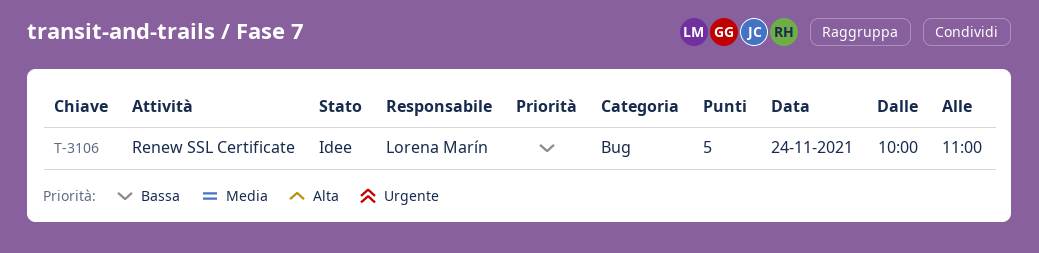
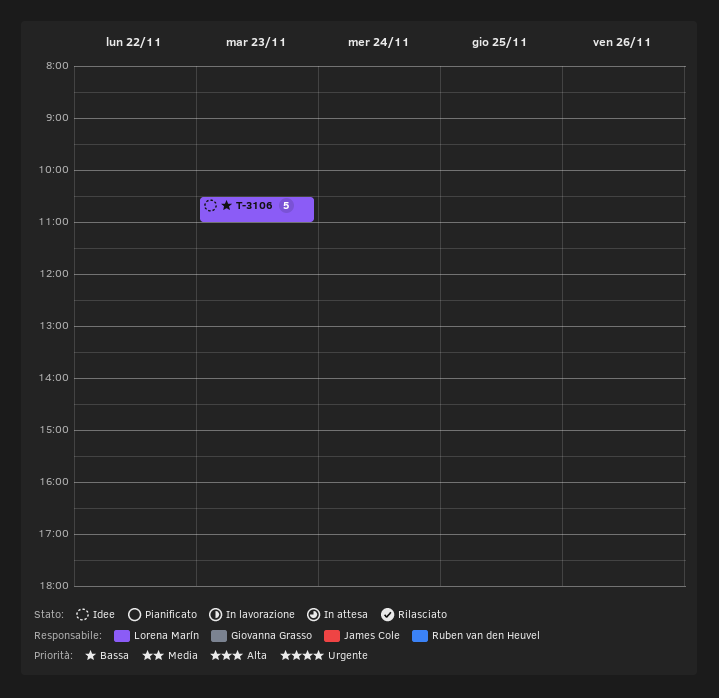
T-3106, day: Nov 24 -> Nov 23
T-3106, begins: 10:00 -> 10:30

